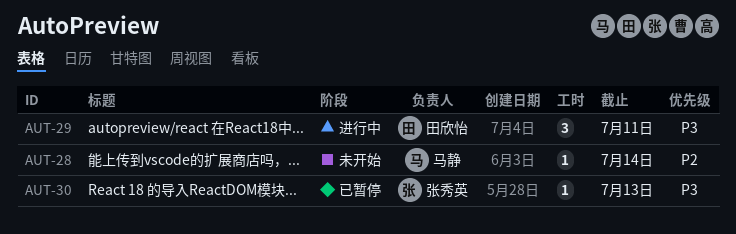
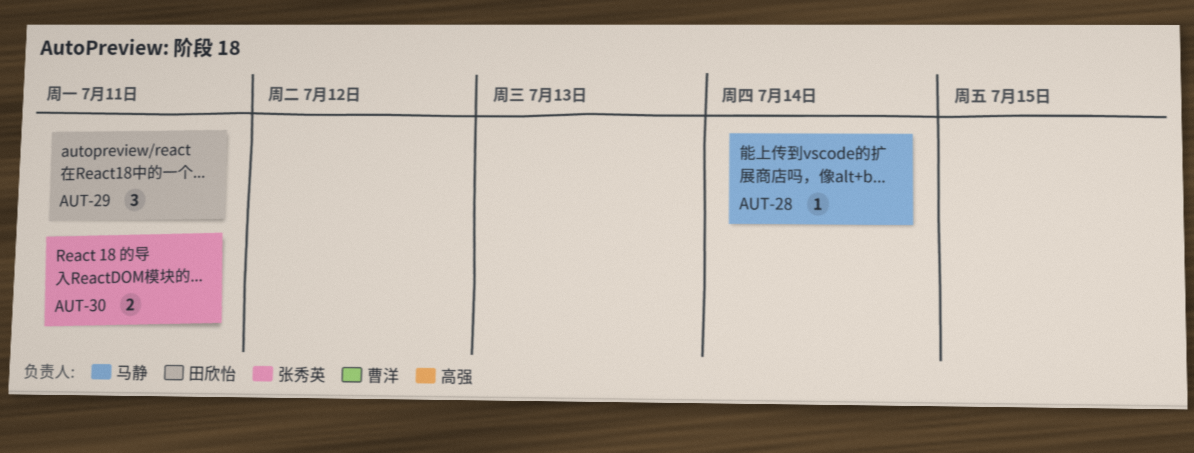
AUT-30, estimate: 1 -> 2
AUT-30, due: Jul 13 -> Jul 11

